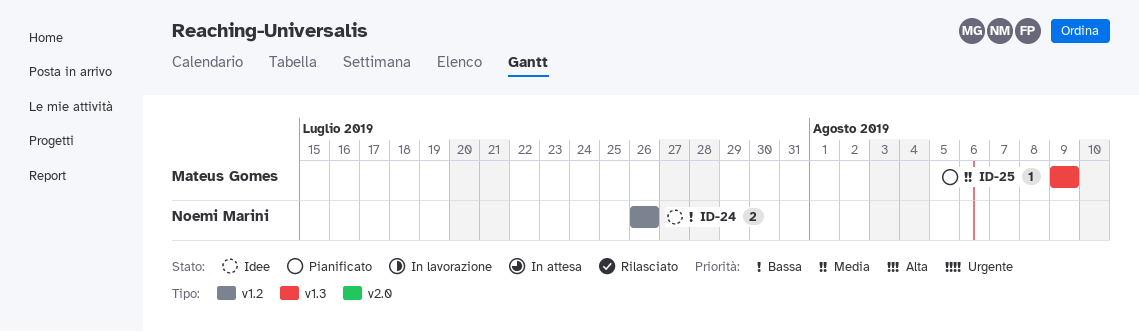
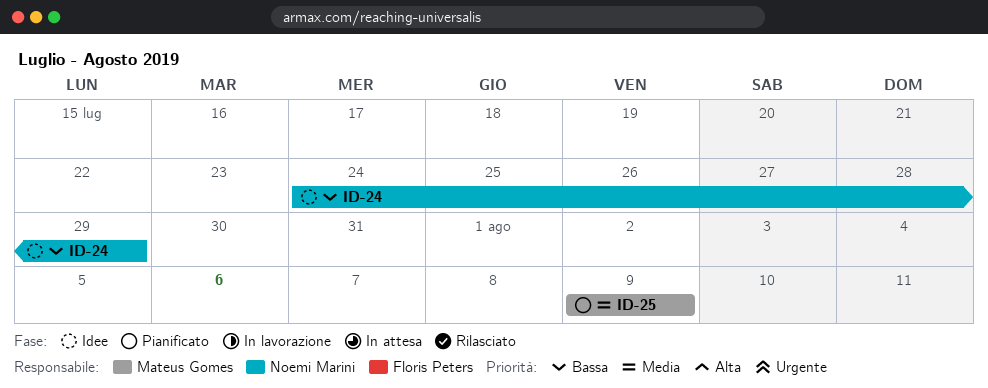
ID-24, start: Jul 26 -> Jul 24
ID-24, due: Jul 26 -> Jul 29

